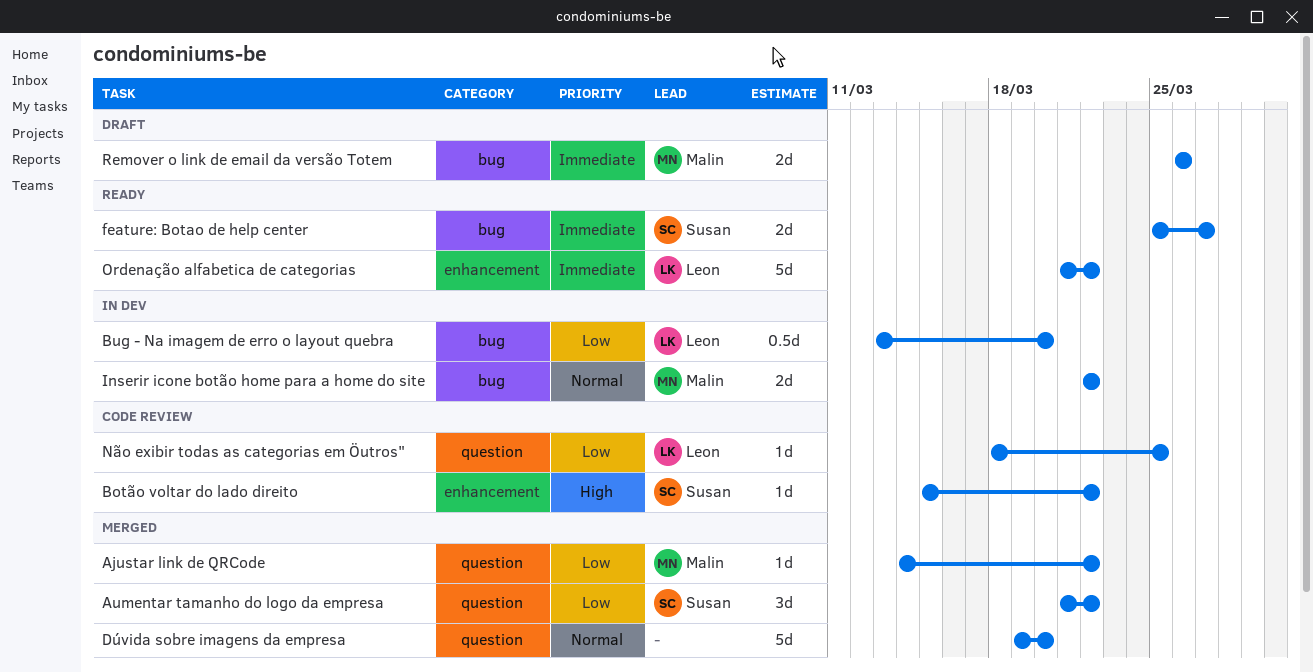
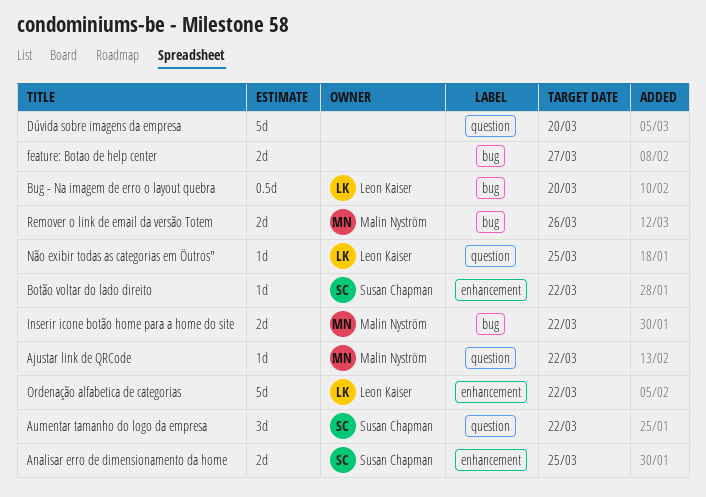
Analisar erro de dimensionamento da home: none -> present
feature: Botao de help center, owner: Susan Chapman -> none

